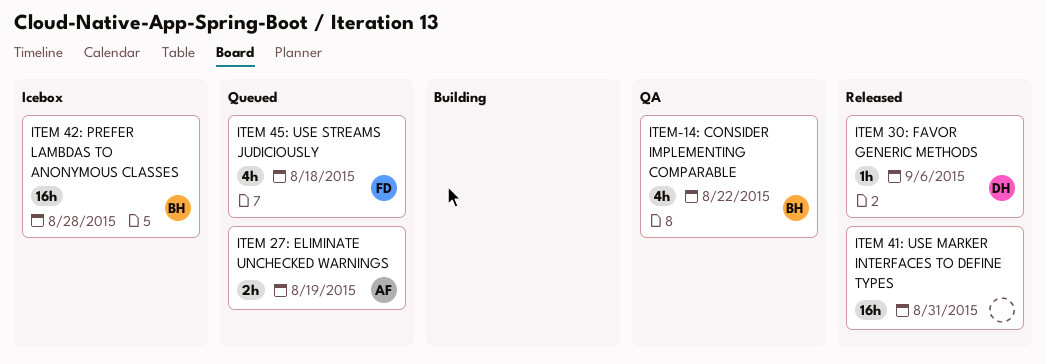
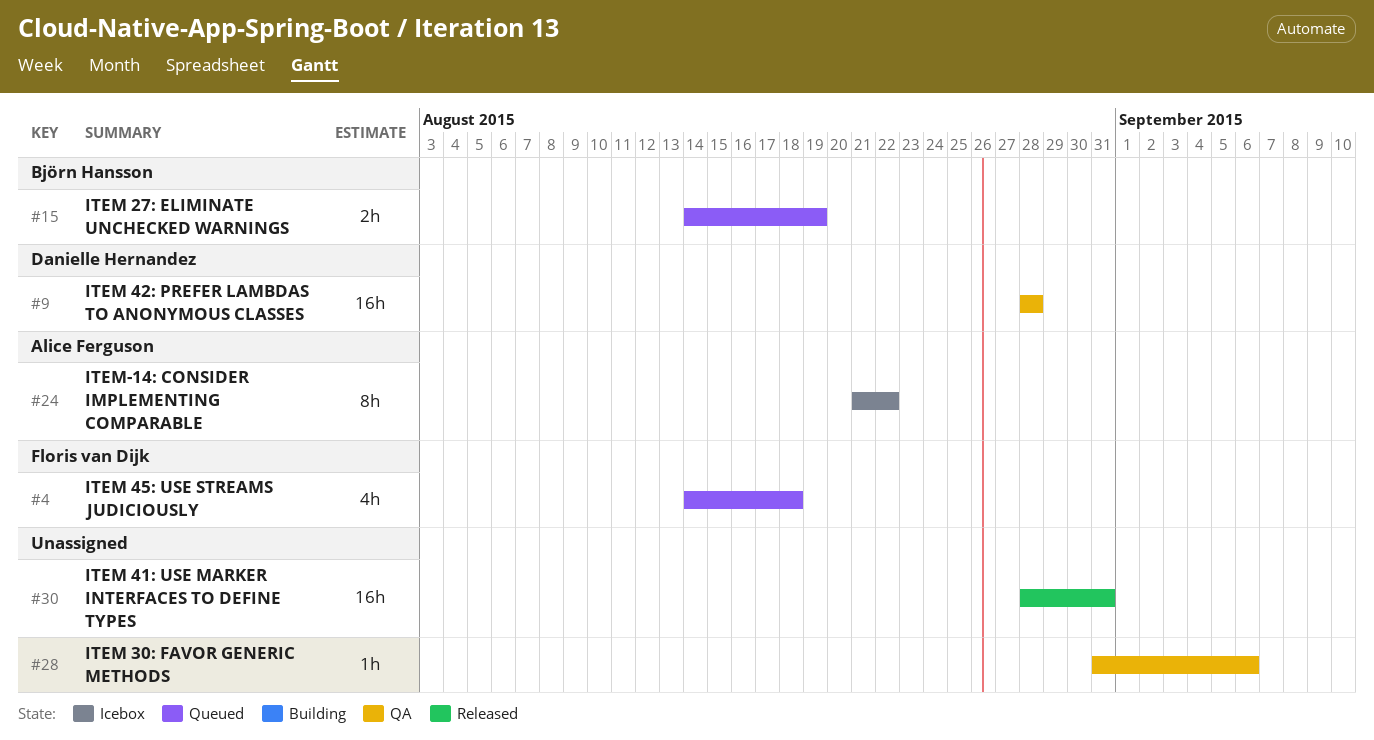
ITEM 27: ELIMINATE UNCHECKED WARNINGS, owner: Alice Ferguson -> Björn Hansson
ITEM 30: FAVOR GENERIC METHODS, status: Released -> QA
ITEM 30: FAVOR GENERIC METHODS, owner: Danielle Hernandez -> none
ITEM 42: PREFER LAMBDAS TO ANONYMOUS CLASSES, status: Icebox -> QA
ITEM 42: PREFER LAMBDAS TO ANONYMOUS CLASSES, owner: Björn Hansson -> Danielle Hernandez
ITEM-14: CONSIDER IMPLEMENTING COMPARABLE, status: QA -> Icebox
ITEM-14: CONSIDER IMPLEMENTING COMPARABLE, owner: Björn Hansson -> Alice Ferguson
ITEM-14: CONSIDER IMPLEMENTING COMPARABLE, estimate: 4h -> 8h

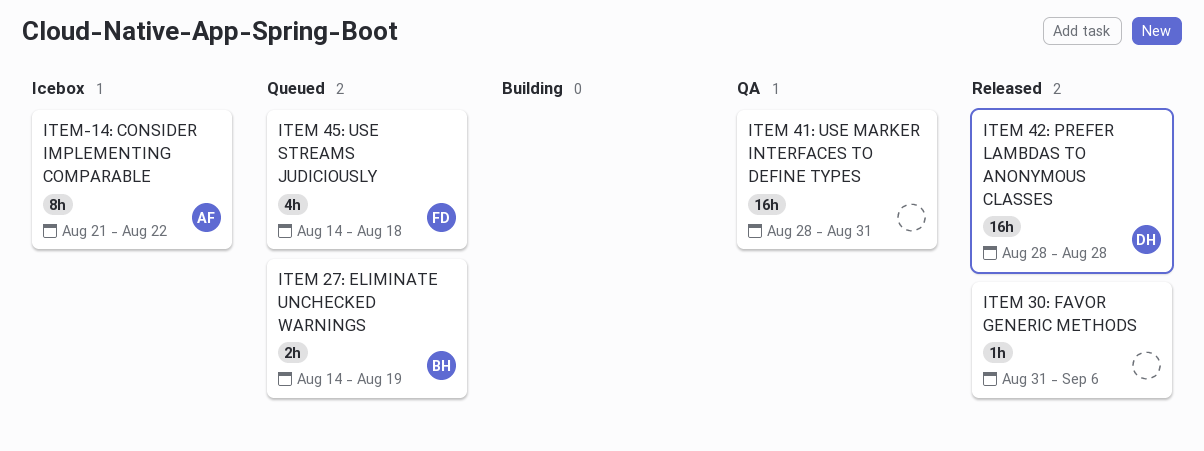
ITEM 30: FAVOR GENERIC METHODS, status: QA -> Released
ITEM 41: USE MARKER INTERFACES TO DEFINE TYPES, status: Released -> QA
ITEM 42: PREFER LAMBDAS TO ANONYMOUS CLASSES, status: QA -> Released

